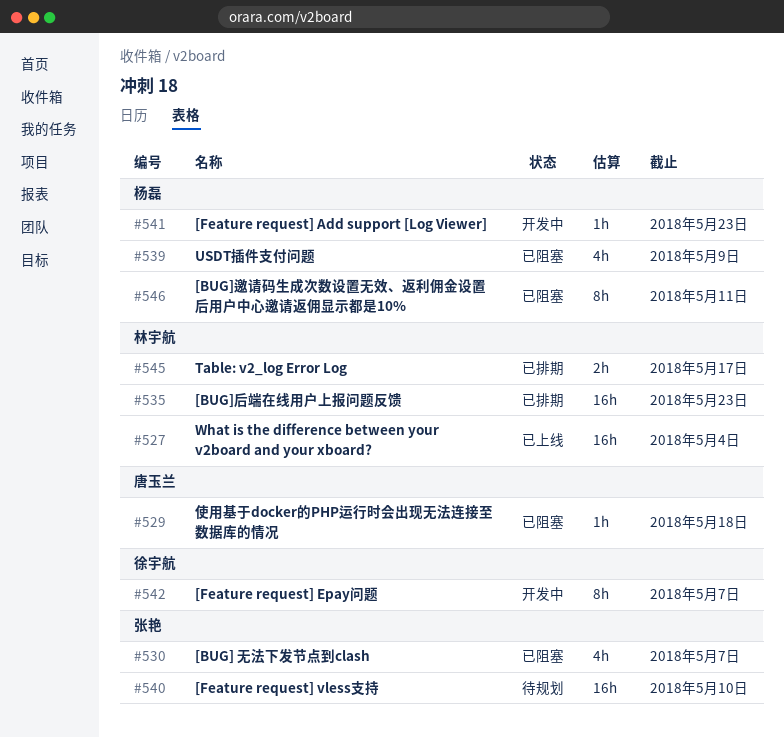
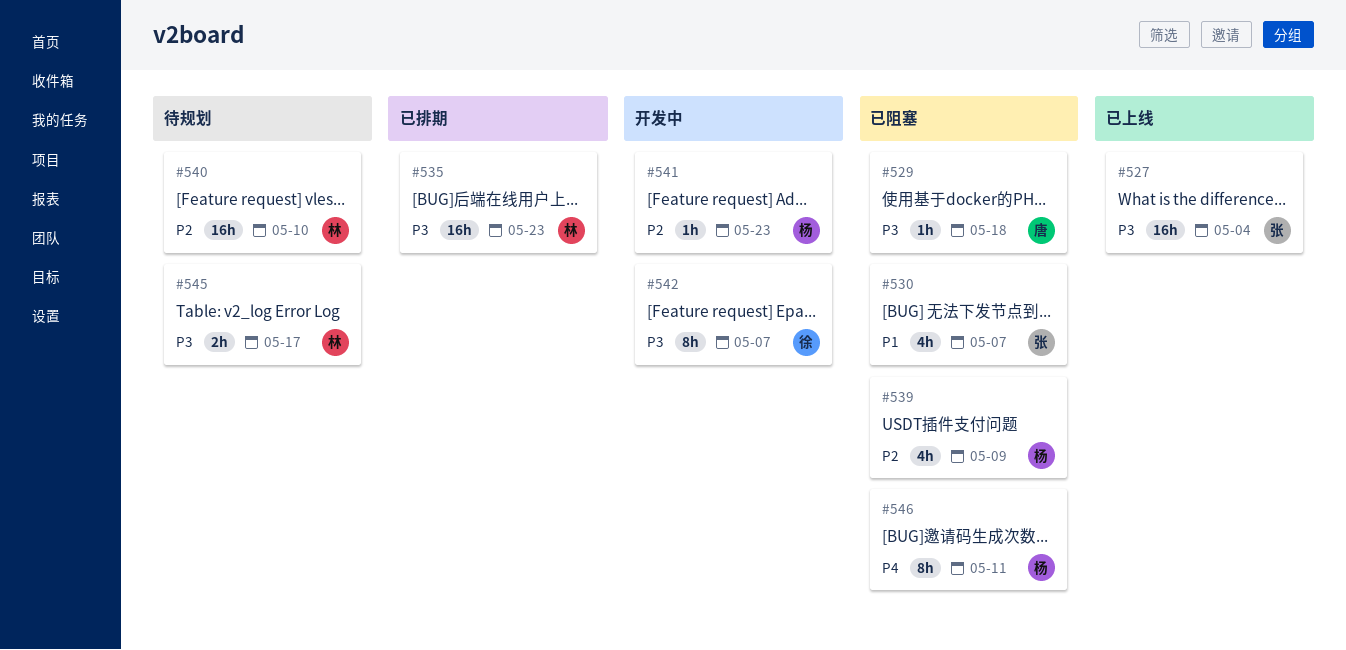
#527, owner: 林宇航 -> 张艳
#540, owner: 张艳 -> 林宇航
#545, status: 已排期 -> 待规划

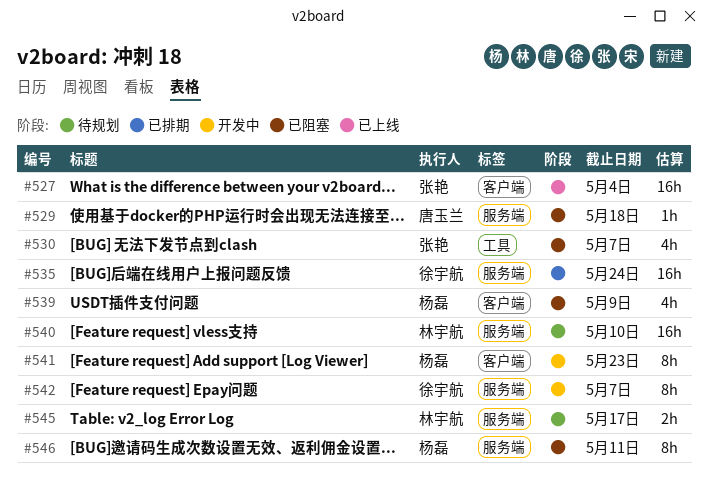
#535, owner: 林宇航 -> 徐宇航
#535, due: May 23 -> May 24
#541, estimate: 1h -> 8h

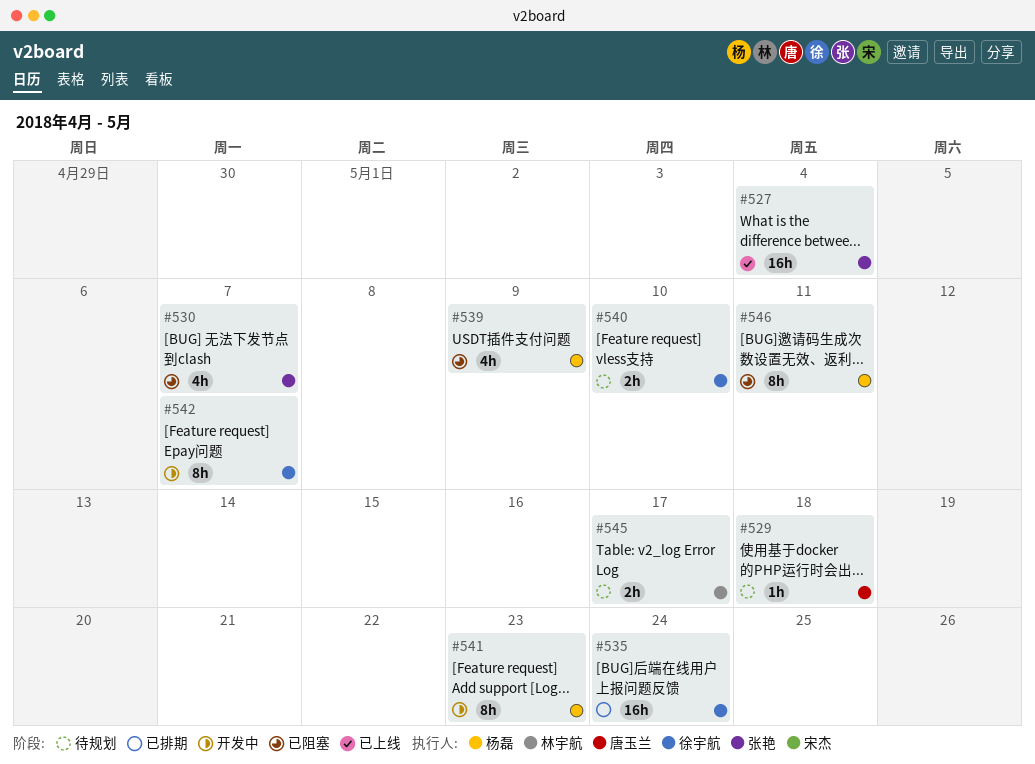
#529, status: 已阻塞 -> 待规划
#540, owner: 林宇航 -> 徐宇航
#540, estimate: 16h -> 2h

